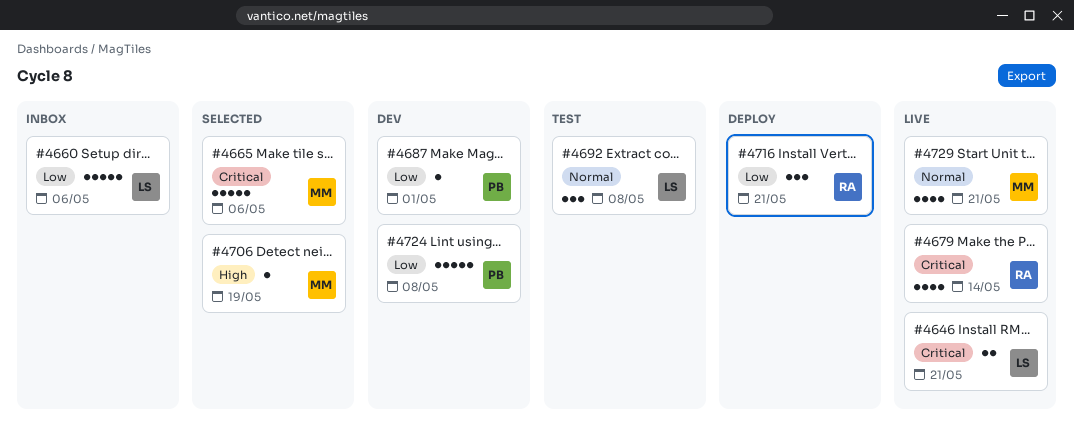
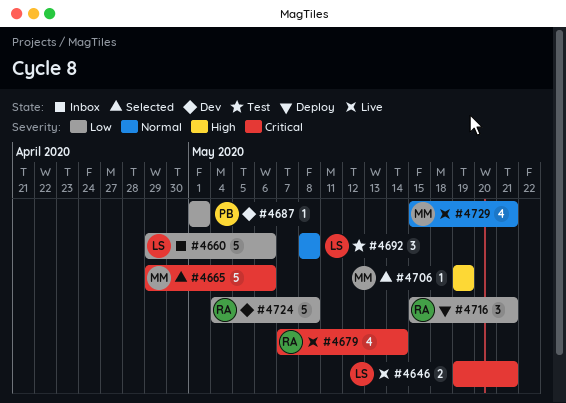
#4724, owner: PB -> RA

